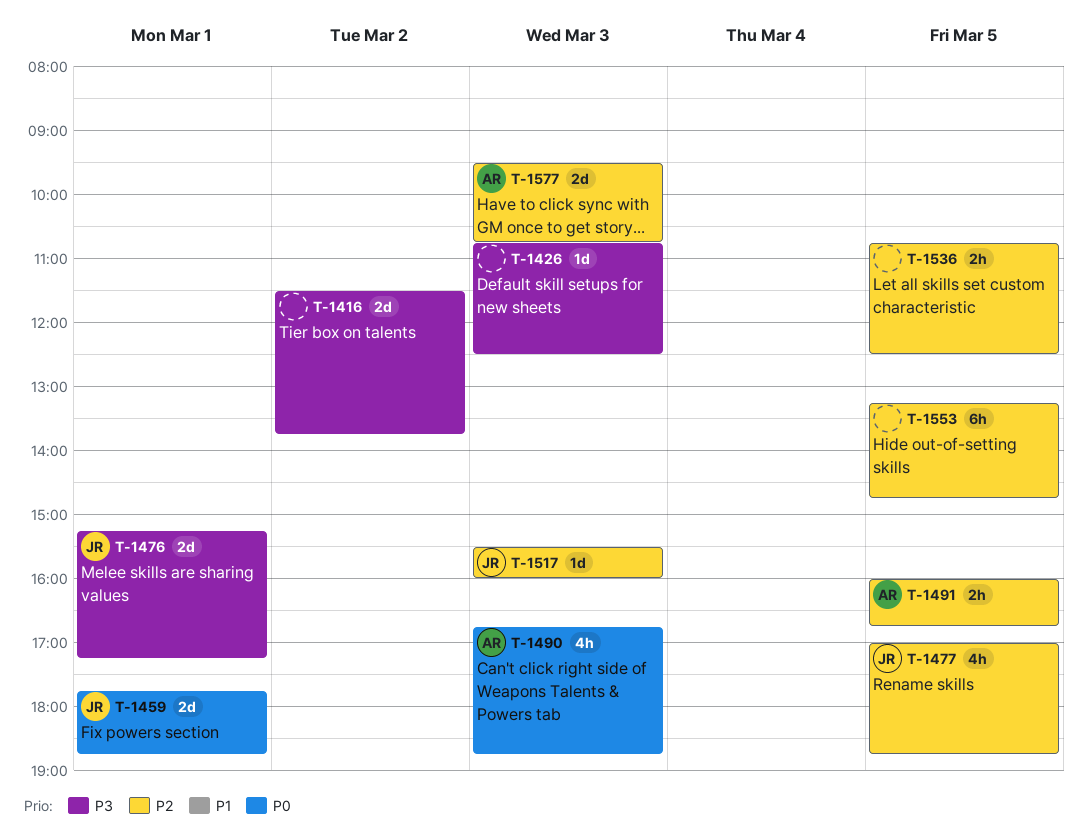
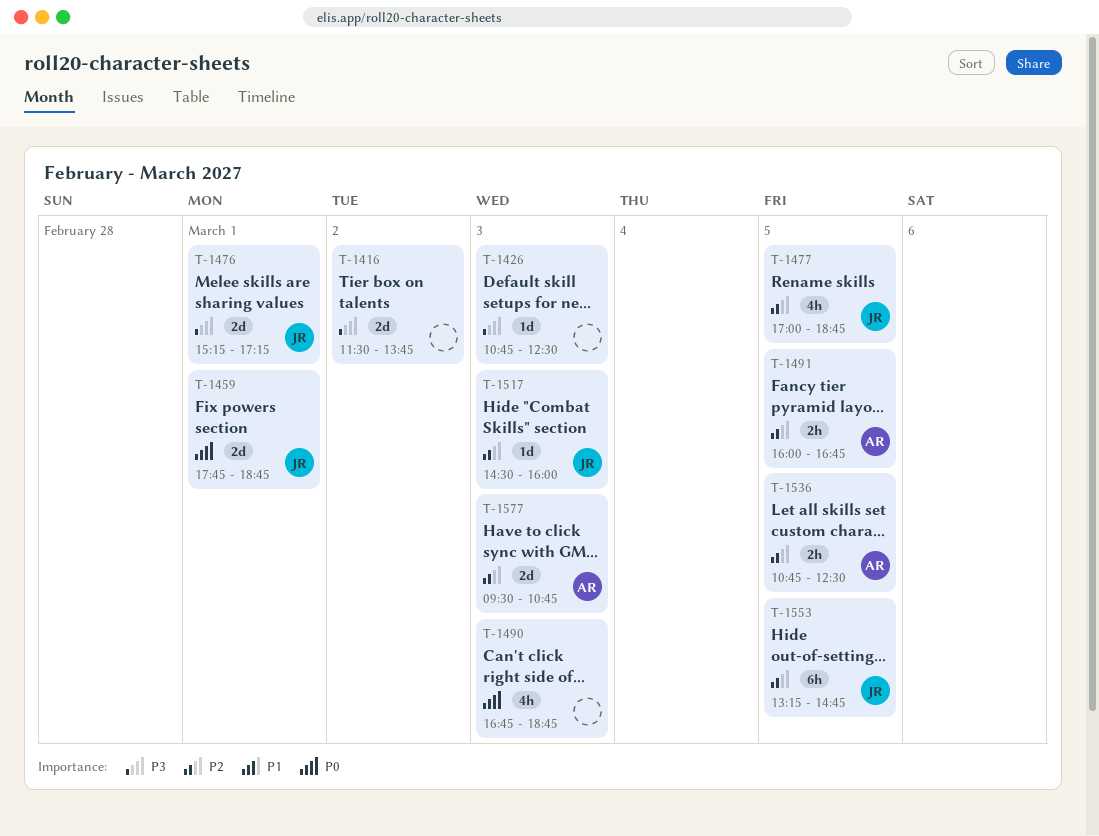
T-1490, owner: AR -> none
T-1517, begins: 15:30 -> 14:30
T-1536, owner: none -> AR
T-1553, owner: none -> JR

